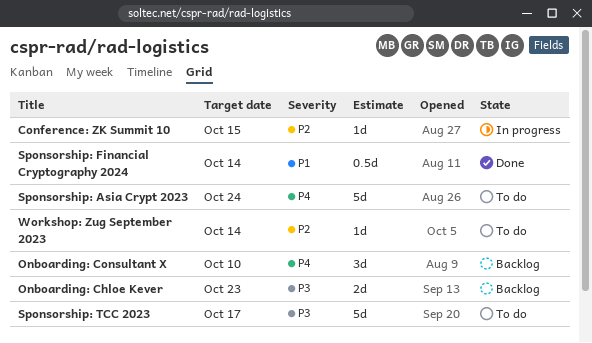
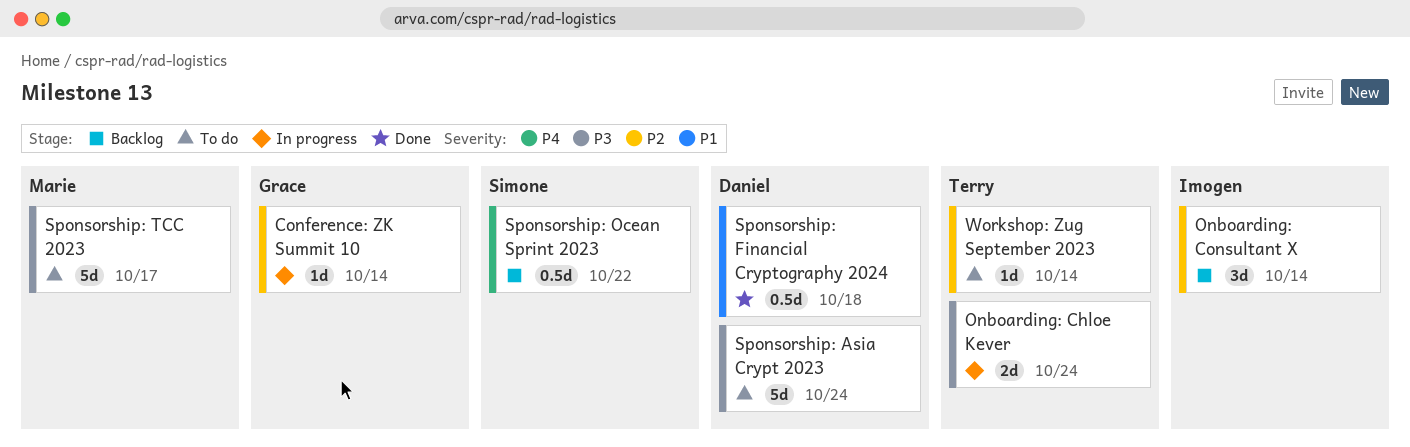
Conference: ZK Summit 10, due: Oct 15 -> Oct 14
Onboarding: Chloe Kever, status: Backlog -> In progress
Onboarding: Chloe Kever, due: Oct 23 -> Oct 24
Onboarding: Consultant X, priority: P4 -> P2
Onboarding: Consultant X, due: Oct 10 -> Oct 14
Sponsorship: Asia Crypt 2023, priority: P4 -> P3
Sponsorship: Financial Cryptography 2024, due: Oct 14 -> Oct 18
Sponsorship: Ocean Sprint 2023: none -> present

